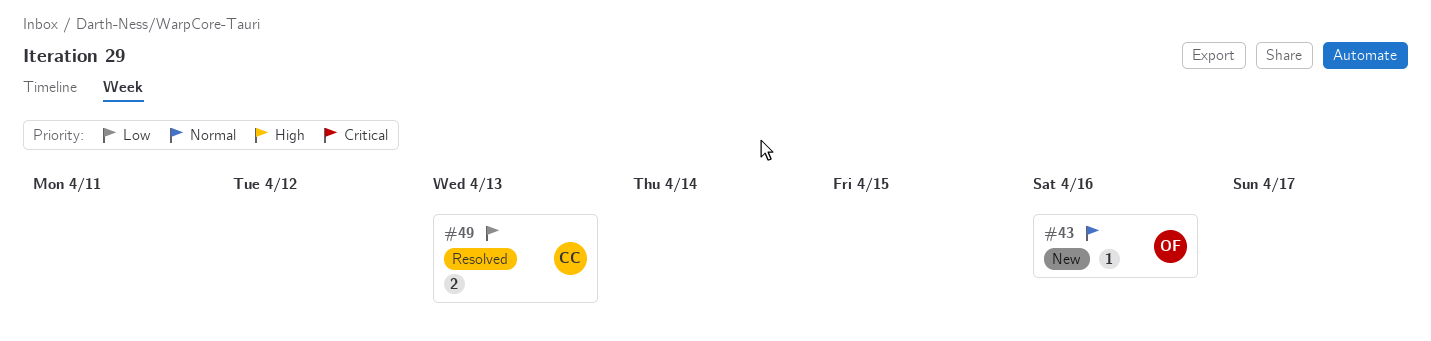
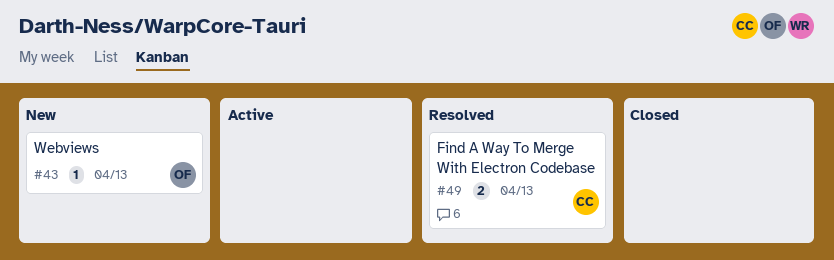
#43, due: Apr 16 -> Apr 13

